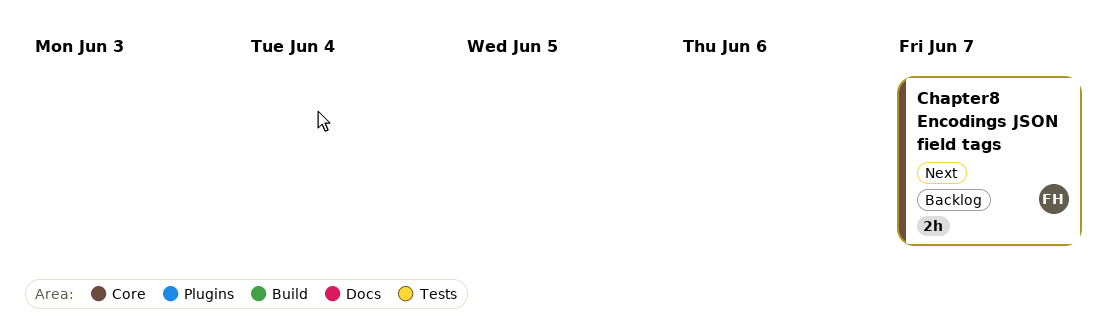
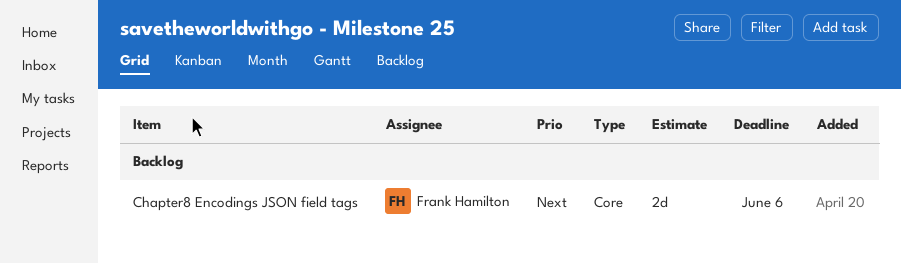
Chapter8 Encodings JSON field tags, estimate: 2h -> 2d
Chapter8 Encodings JSON field tags, due: Jun 7 -> Jun 6

